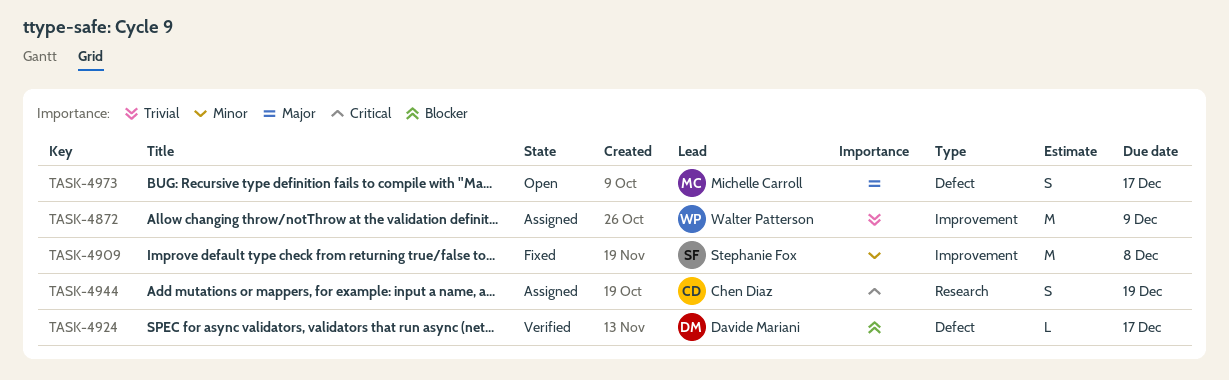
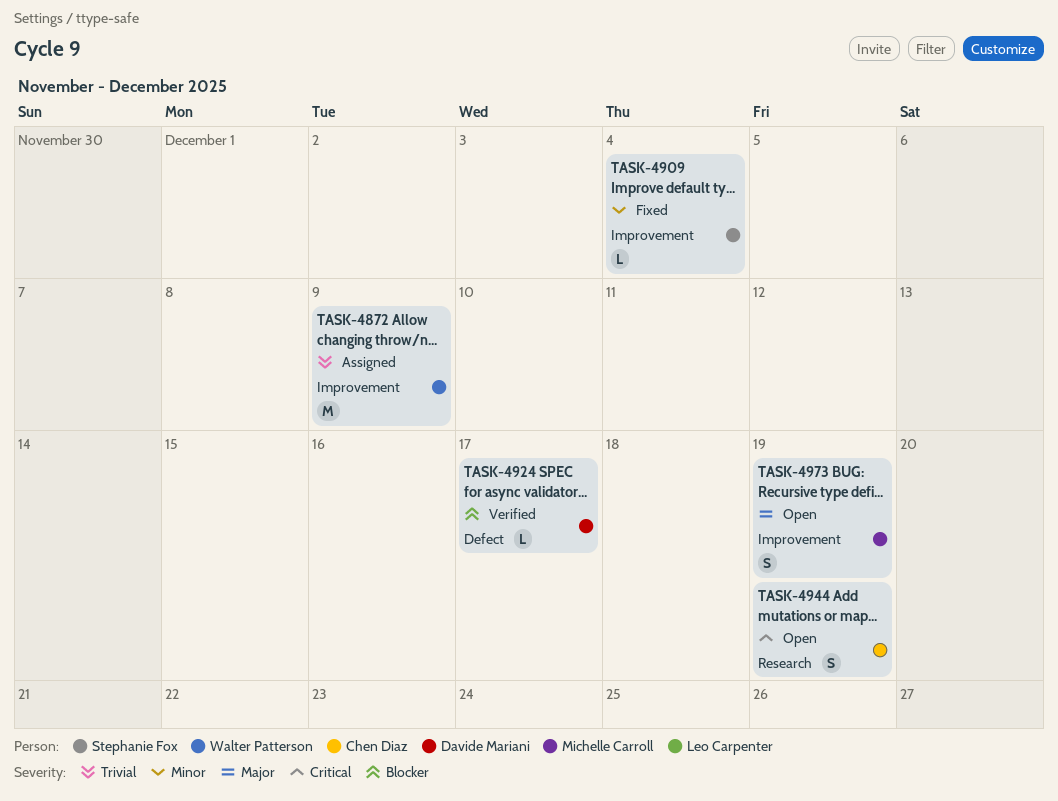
TASK-4909, estimate: M -> L
TASK-4909, due: Dec 8 -> Dec 4
TASK-4944, status: Assigned -> Open
TASK-4973, label: Defect -> Improvement
TASK-4973, due: Dec 17 -> Dec 19

